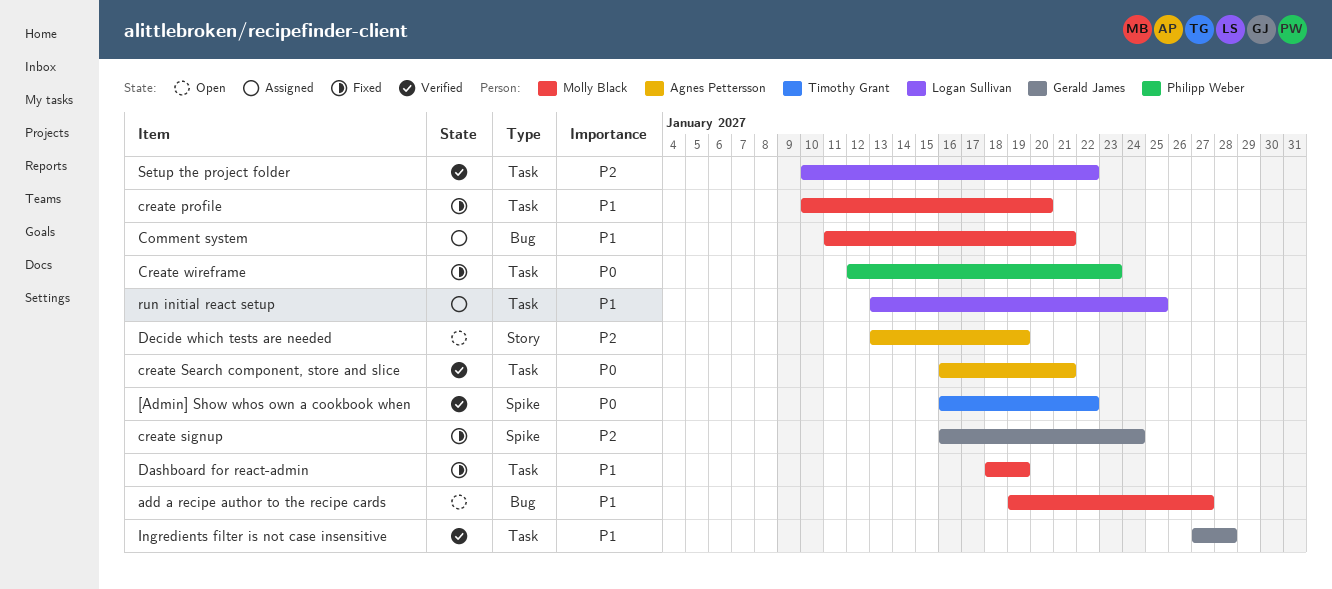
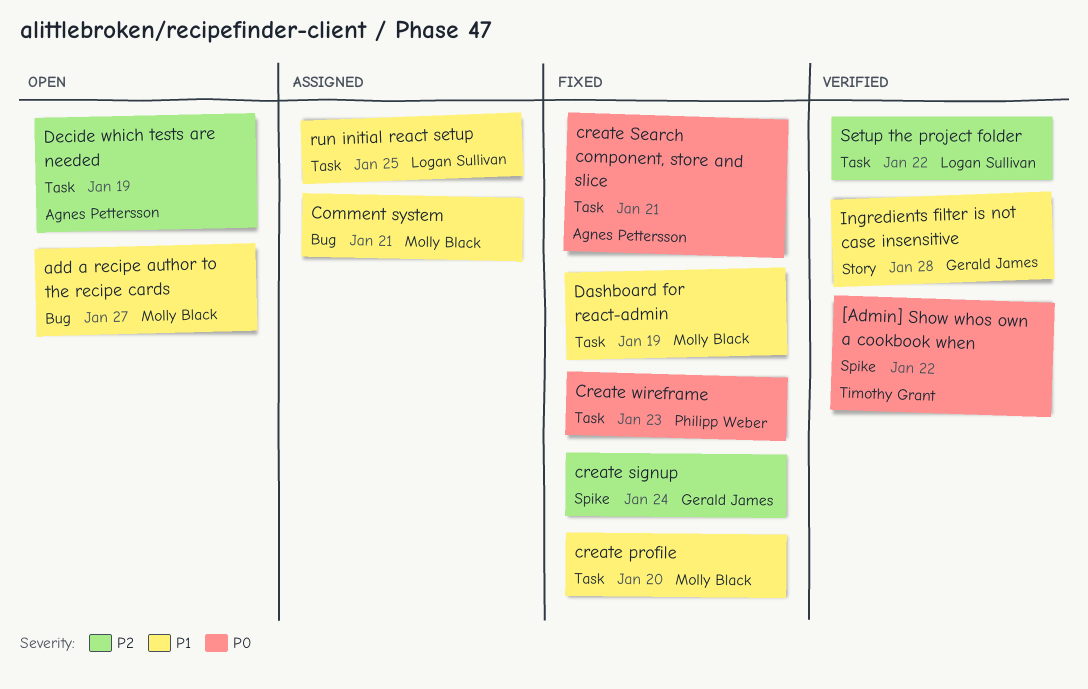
create Search component, store and slice, status: Verified -> Fixed
Decide which tests are needed, label: Story -> Task
Ingredients filter is not case insensitive, label: Task -> Story

